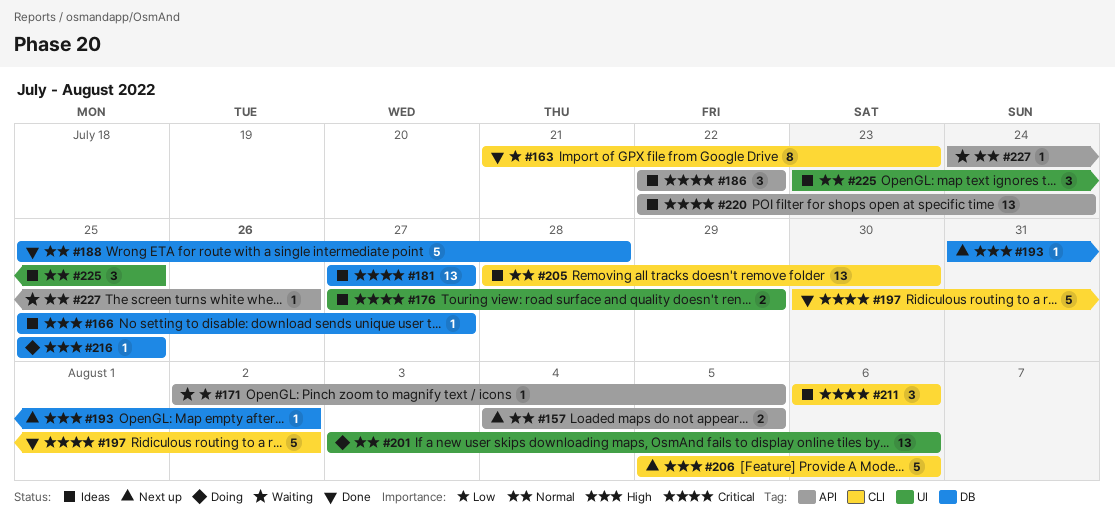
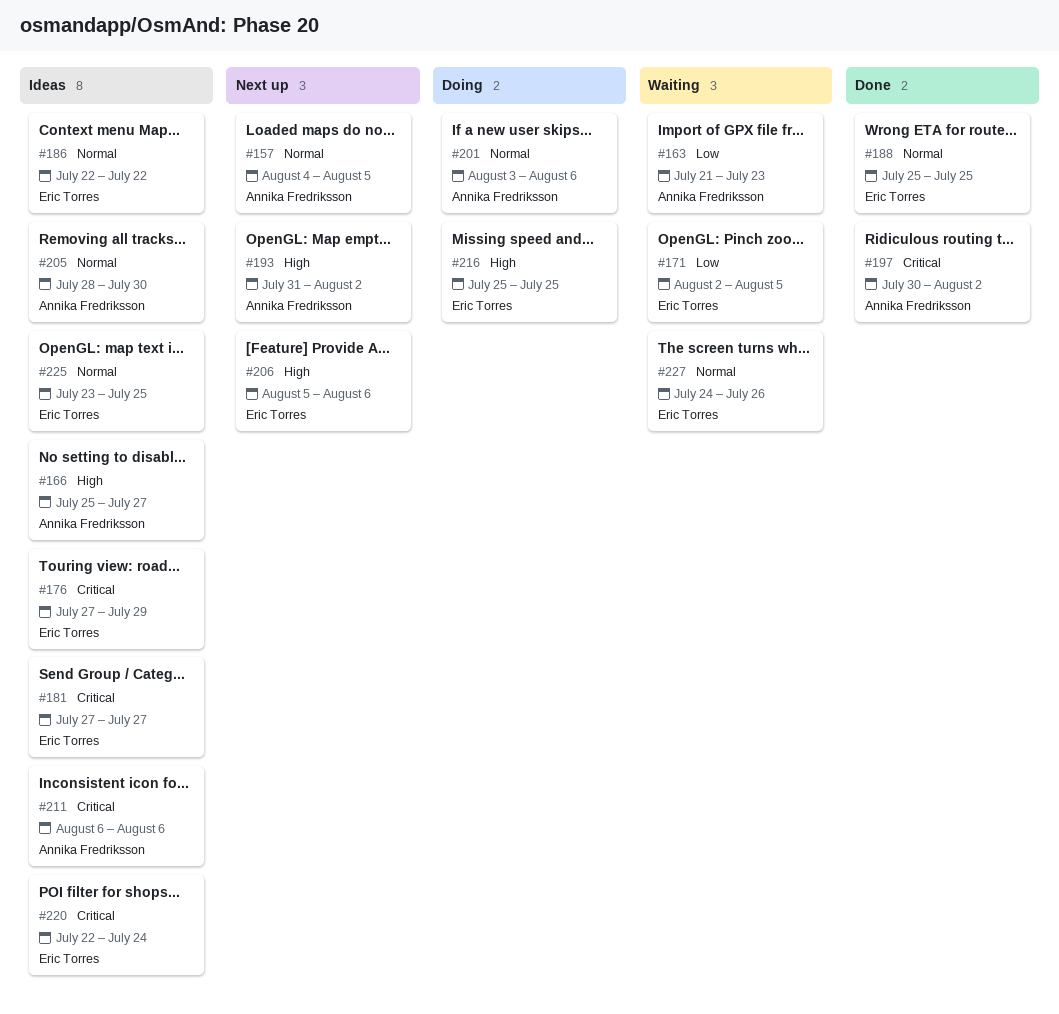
#163, status: Done -> Waiting
#186, priority: Critical -> Normal
#188, due: Jul 28 -> Jul 25

